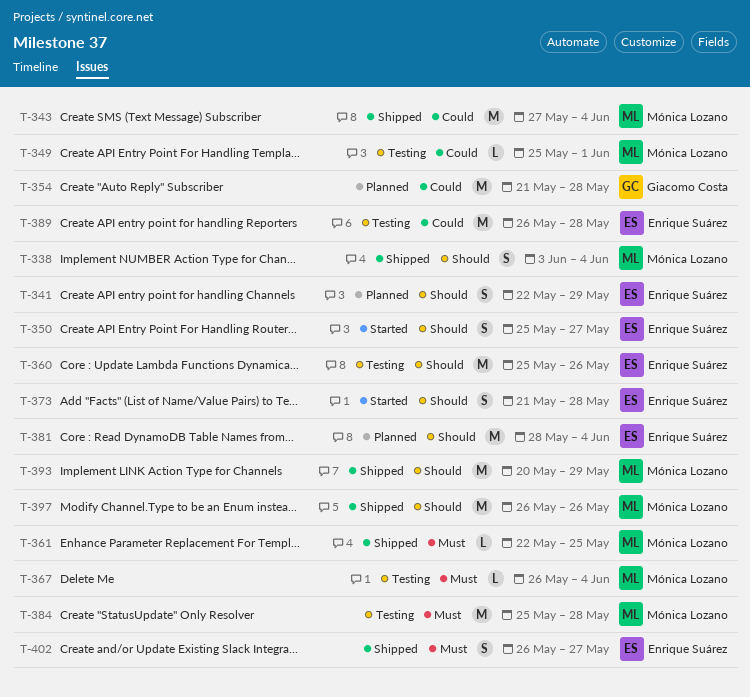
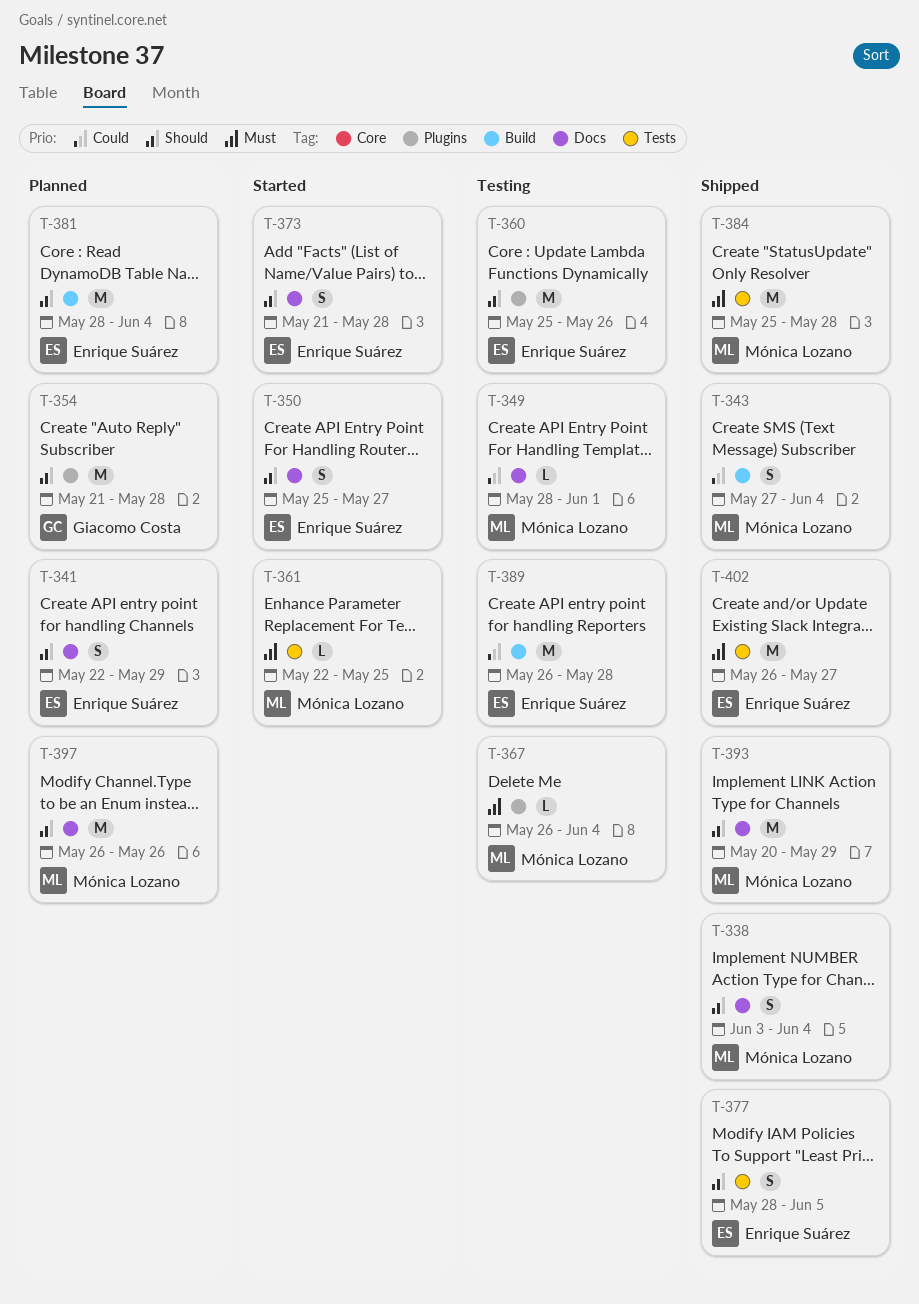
T-343, estimate: M -> S
T-349, start: May 25 -> May 28
T-354, priority: Could -> Should
T-361, status: Shipped -> Started
T-377: none -> present
T-384, status: Testing -> Shipped
T-397, status: Shipped -> Planned
T-402, estimate: S -> M

